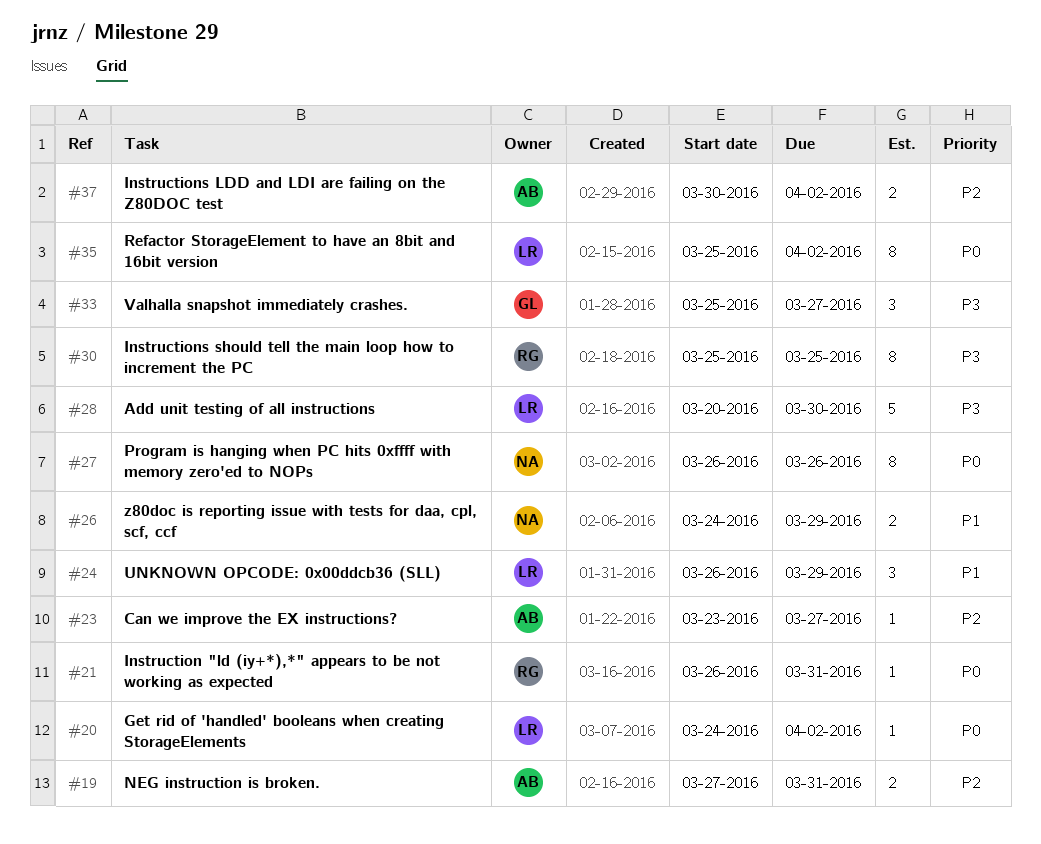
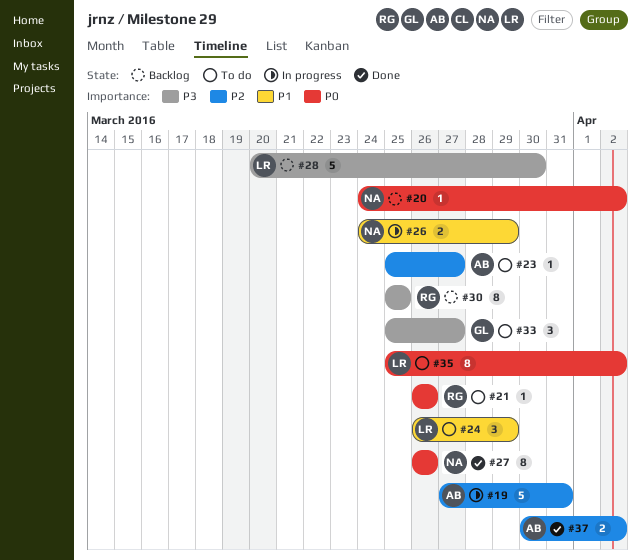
#19, estimate: 2 -> 5
#20, owner: LR -> NA
#21, due: Mar 31 -> Mar 26
#23, start: Mar 23 -> Mar 25

